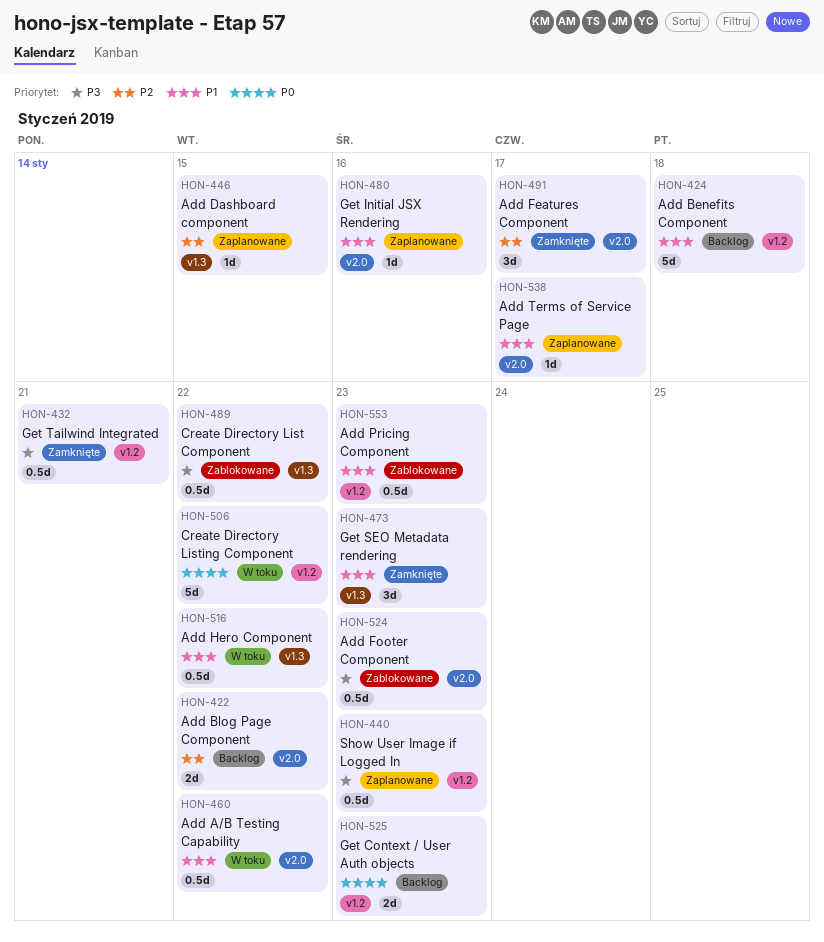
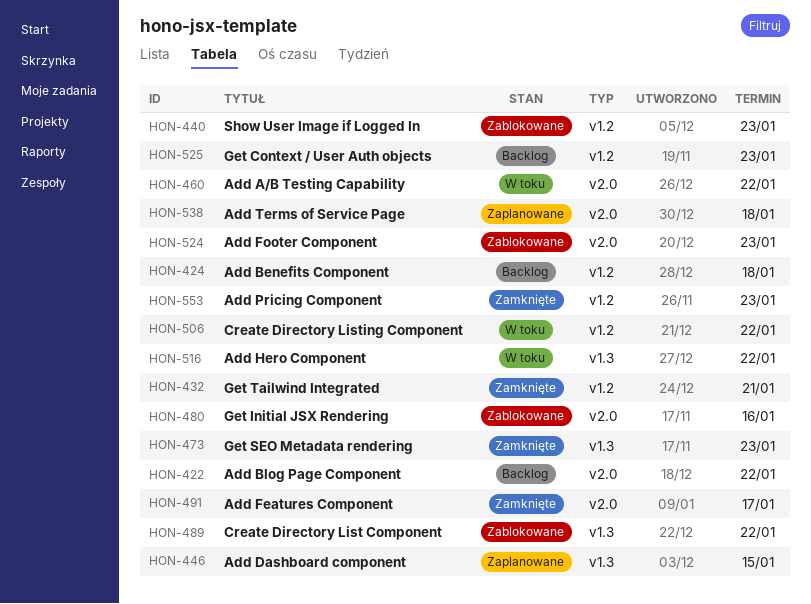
HON-440, status: Zaplanowane -> Zablokowane
HON-480, status: Zaplanowane -> Zablokowane
HON-538, due: Jan 17 -> Jan 18
HON-553, status: Zablokowane -> Zamknięte

